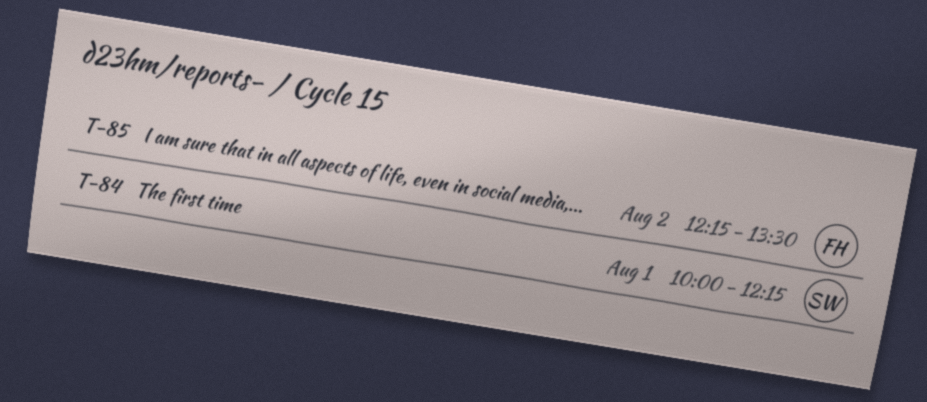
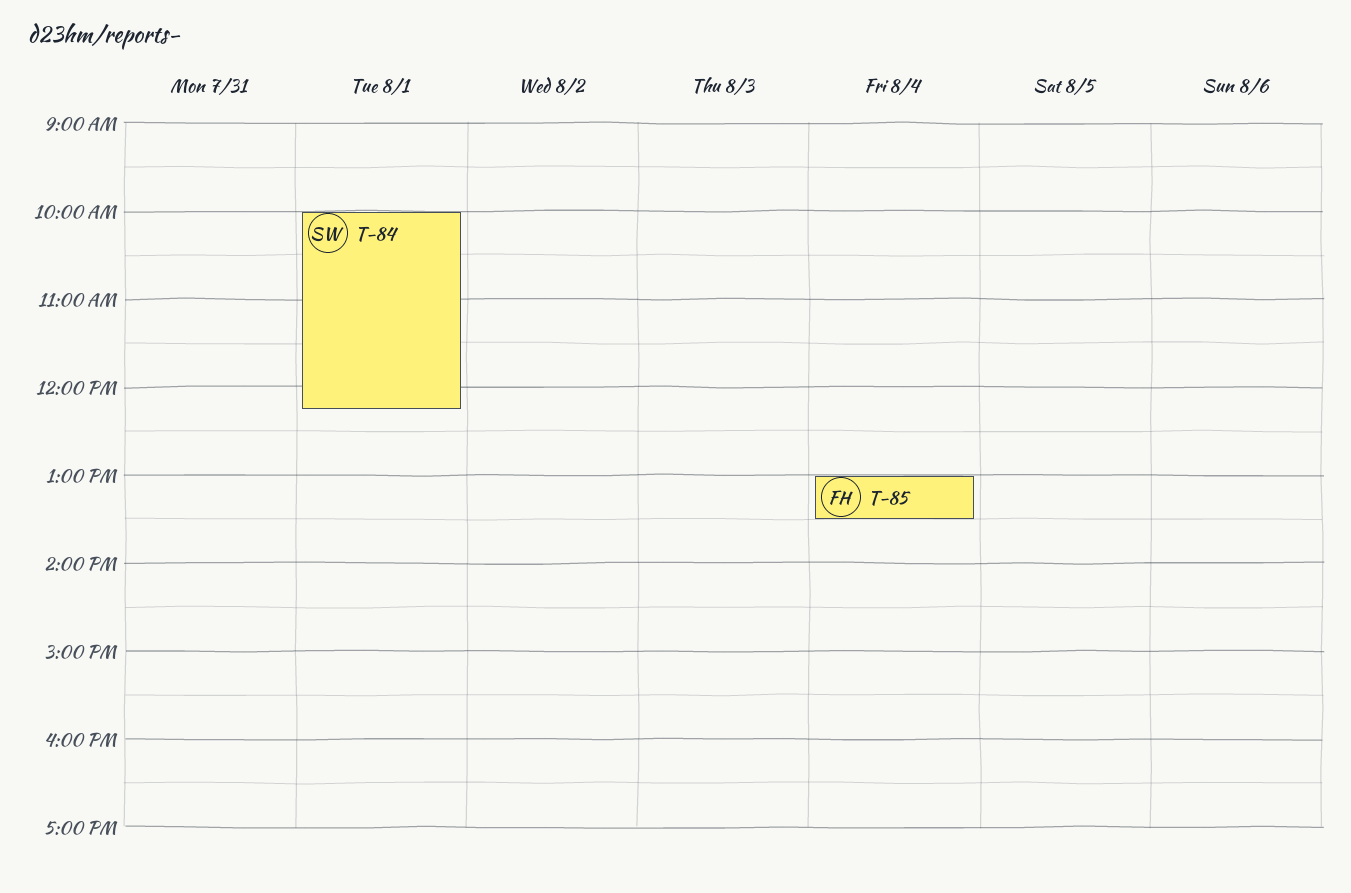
T-85, day: Aug 2 -> Aug 4
T-85, begins: 12:15 -> 13:00

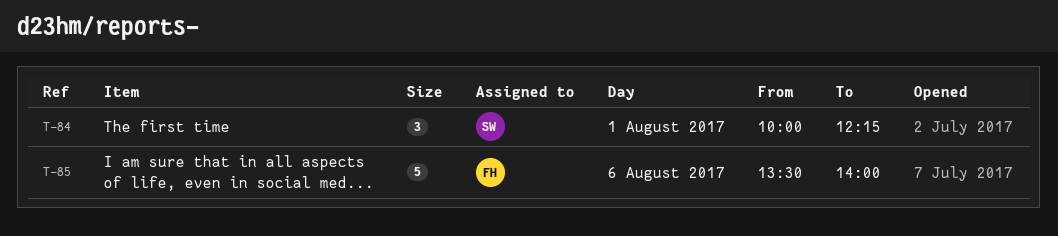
T-85, day: Aug 4 -> Aug 6
T-85, begins: 13:00 -> 13:30
T-85, ends: 13:30 -> 14:00

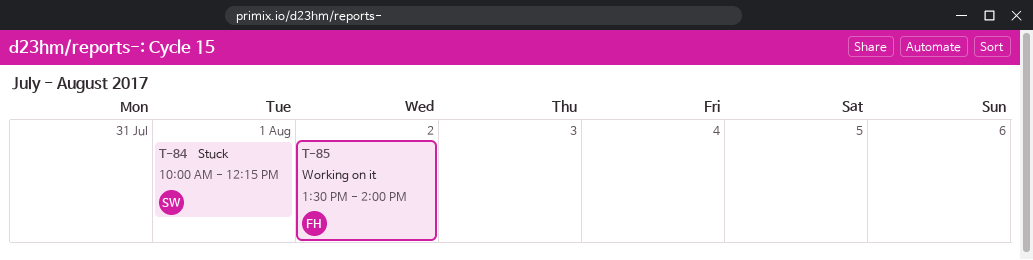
T-85, day: Aug 6 -> Aug 2

